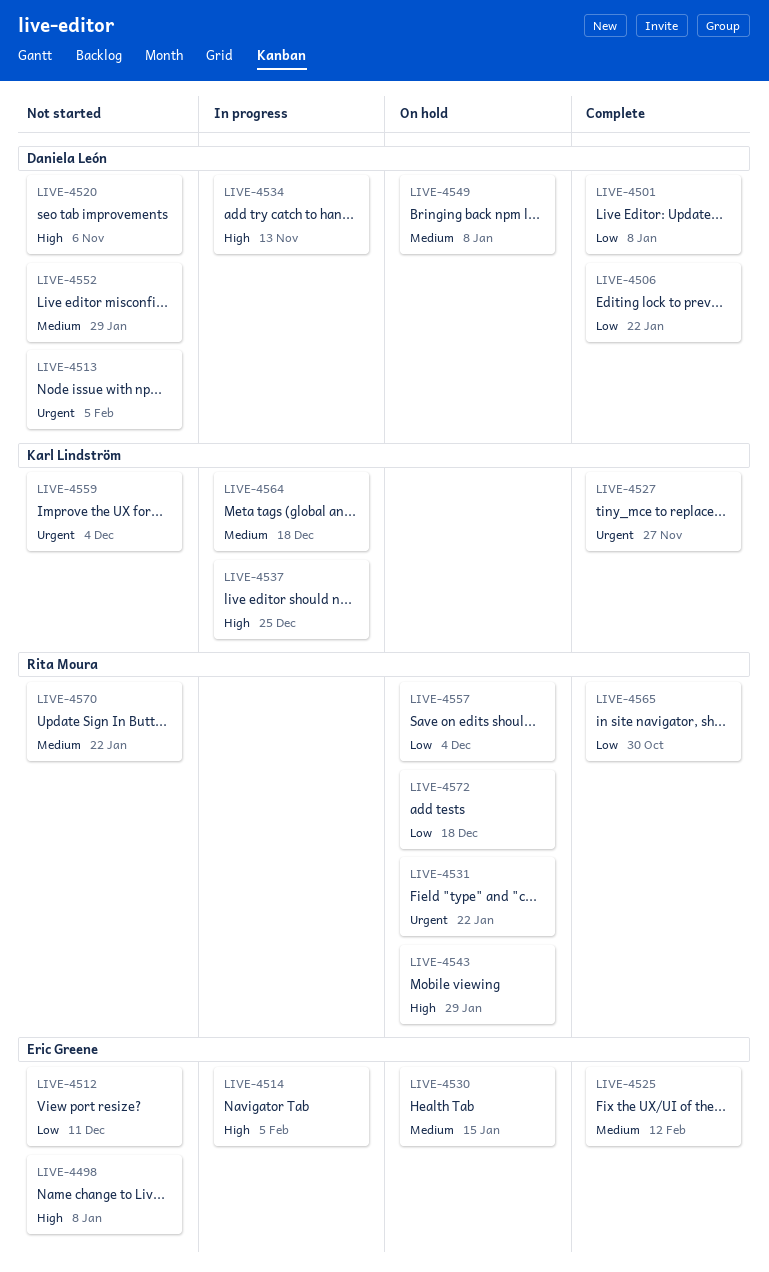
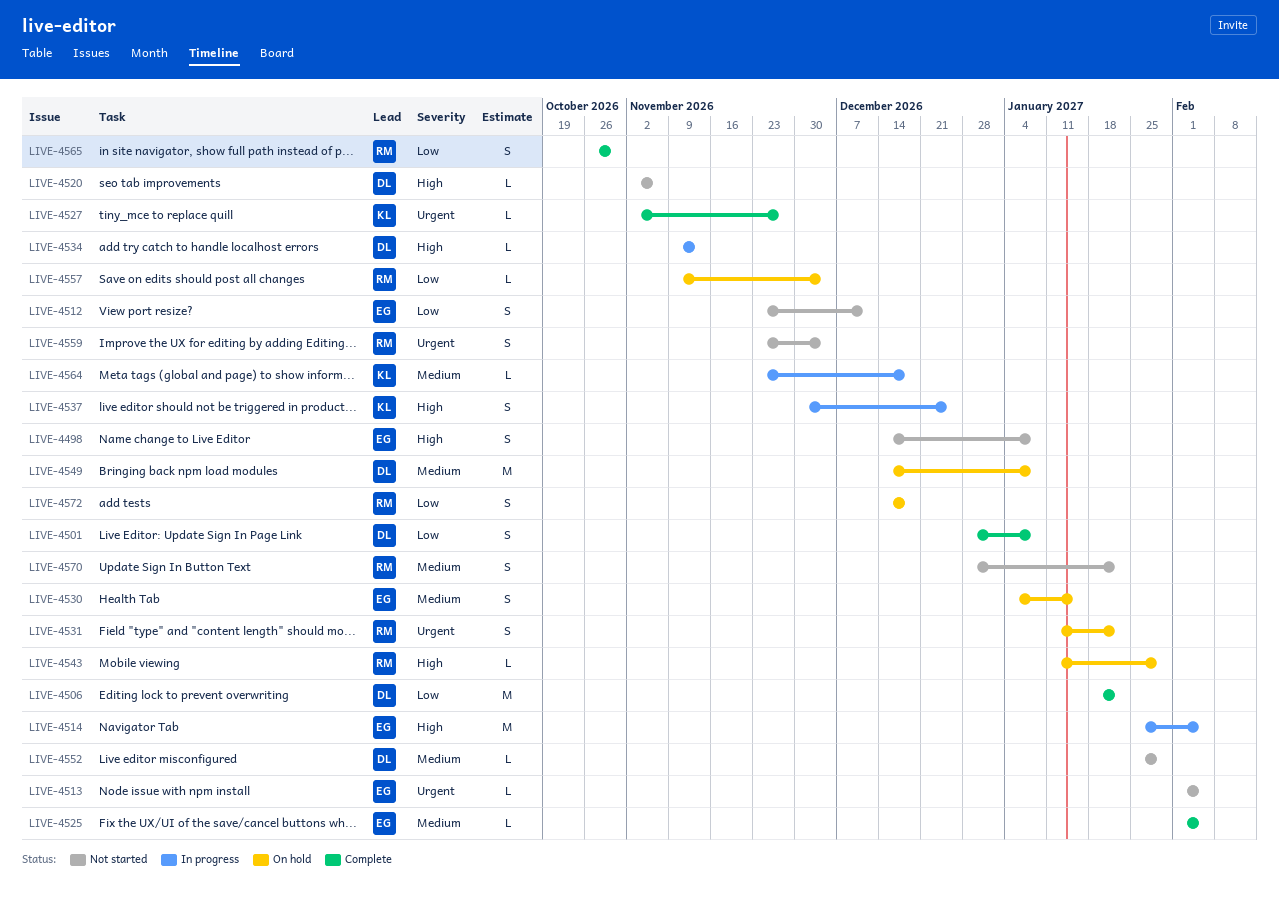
LIVE-4513, owner: Daniela León -> Eric Greene
LIVE-4525, due: Feb 12 -> Feb 5
LIVE-4559, owner: Karl Lindström -> Rita Moura

